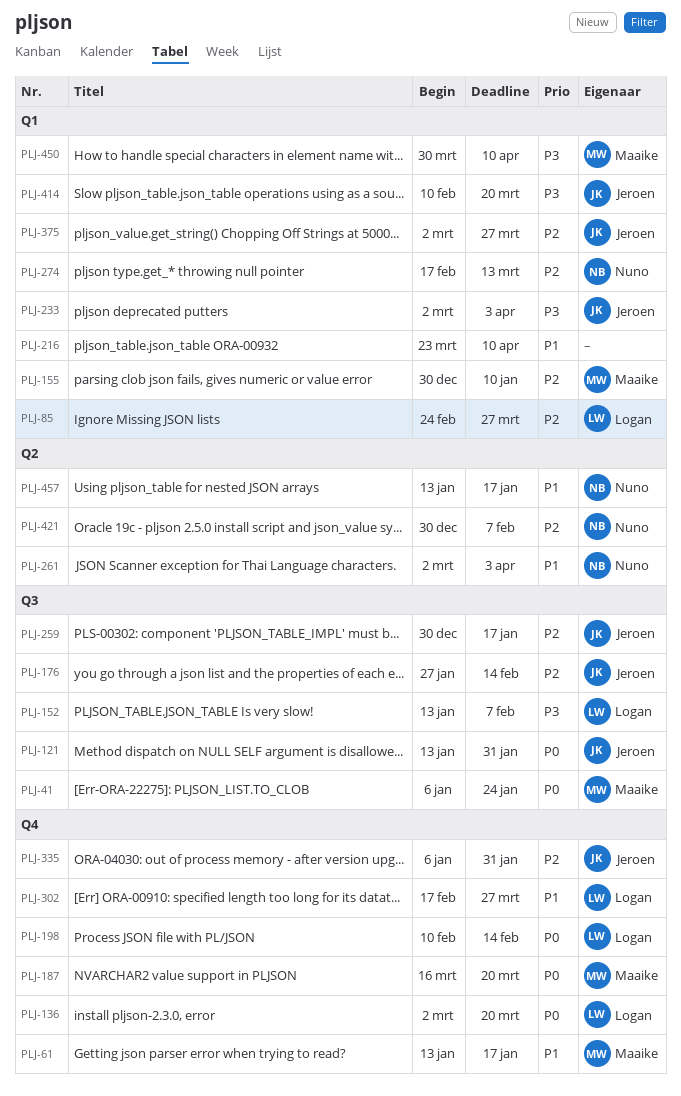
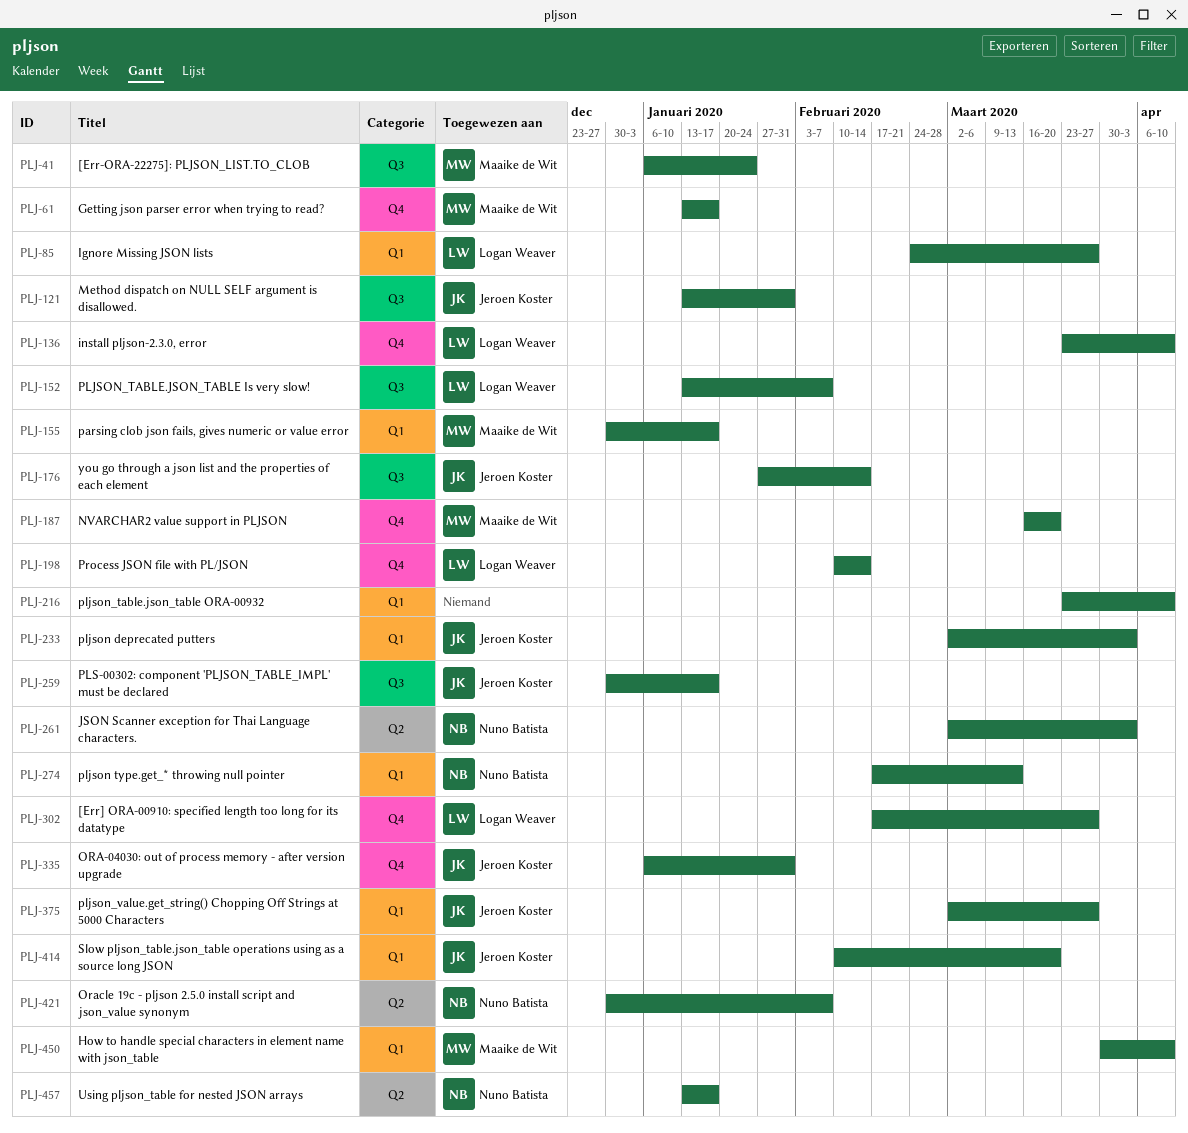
PLJ-136, start: Mar 2 -> Mar 23
PLJ-136, due: Mar 20 -> Apr 10
PLJ-155, due: Jan 10 -> Jan 17

